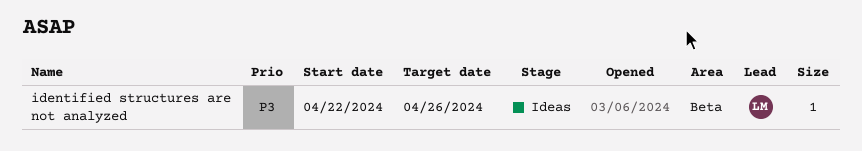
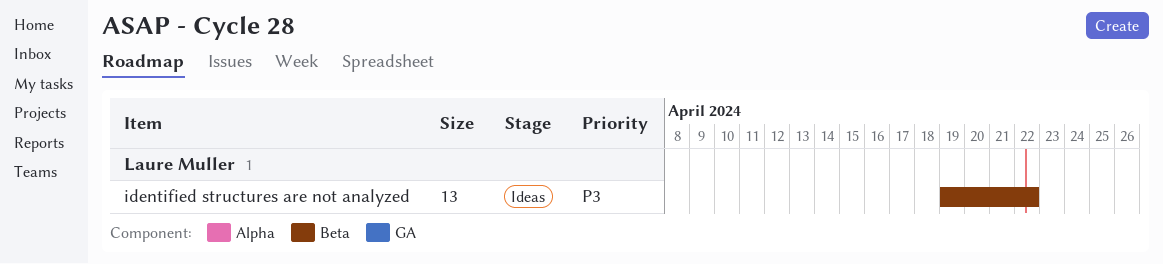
identified structures are not analyzed, estimate: 1 -> 13
identified structures are not analyzed, start: Apr 22 -> Apr 19
identified structures are not analyzed, due: Apr 26 -> Apr 22

